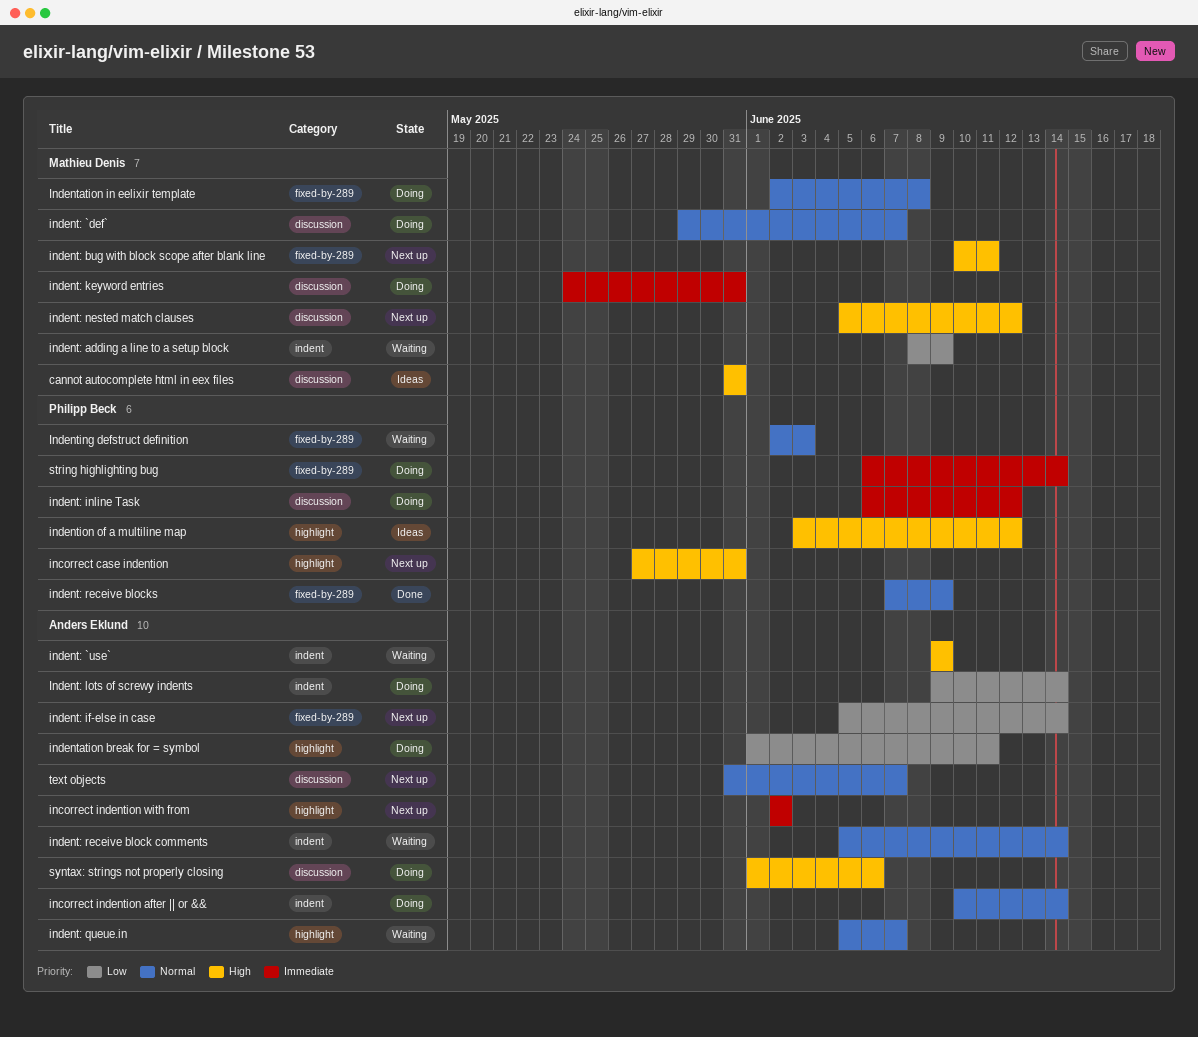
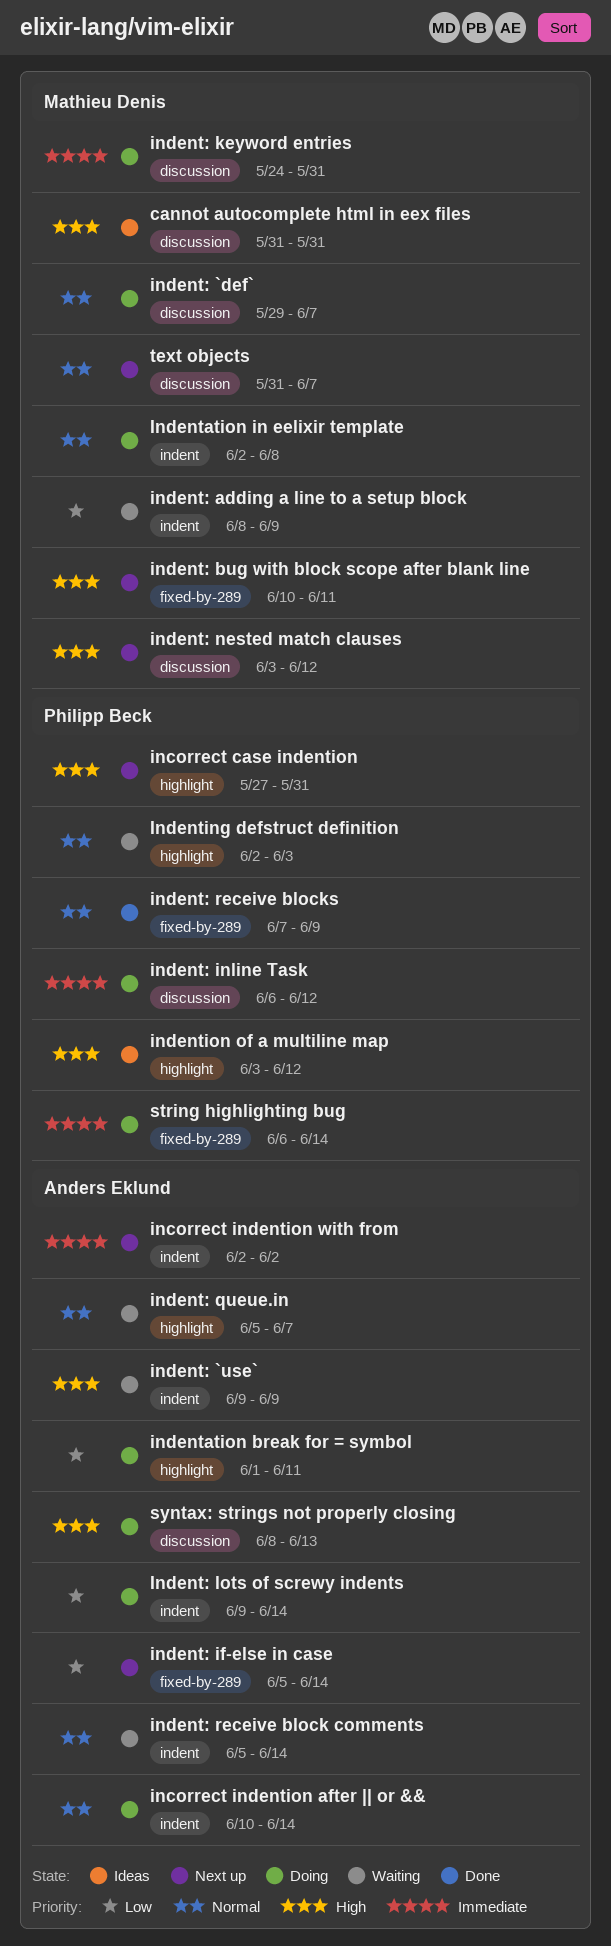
incorrect indention with from, label: highlight -> indent
indent: nested match clauses, start: Jun 5 -> Jun 3
Indentation in eelixir template, label: fixed-by-289 -> indent
Indenting defstruct definition, label: fixed-by-289 -> highlight
syntax: strings not properly closing, start: Jun 1 -> Jun 8
syntax: strings not properly closing, due: Jun 6 -> Jun 13
text objects, owner: Anders Eklund -> Mathieu Denis

